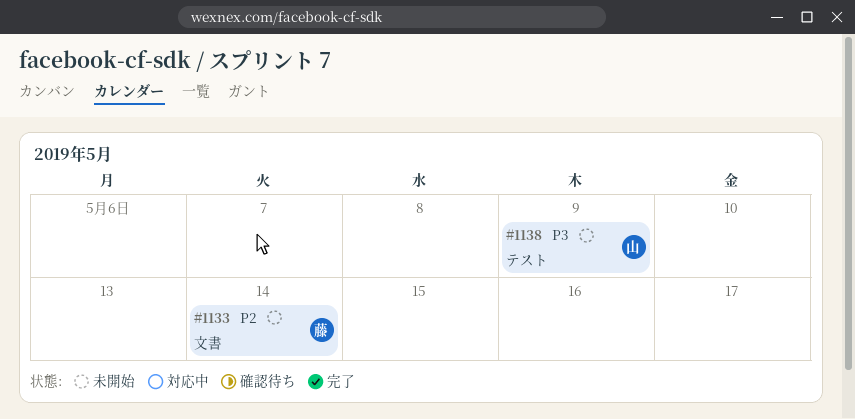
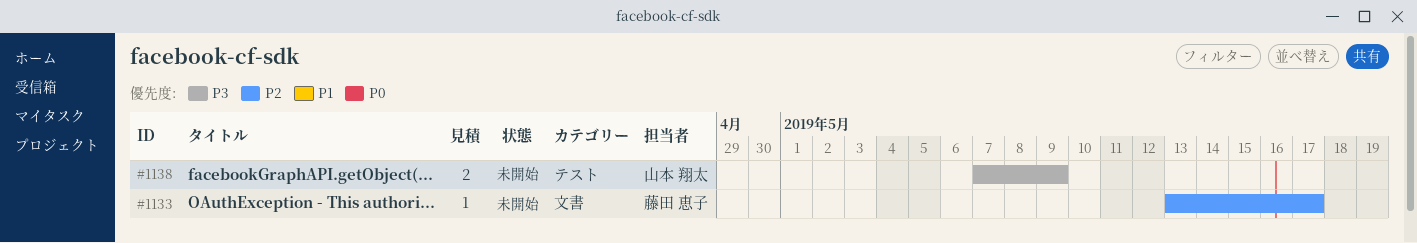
#1133, due: May 14 -> May 17

